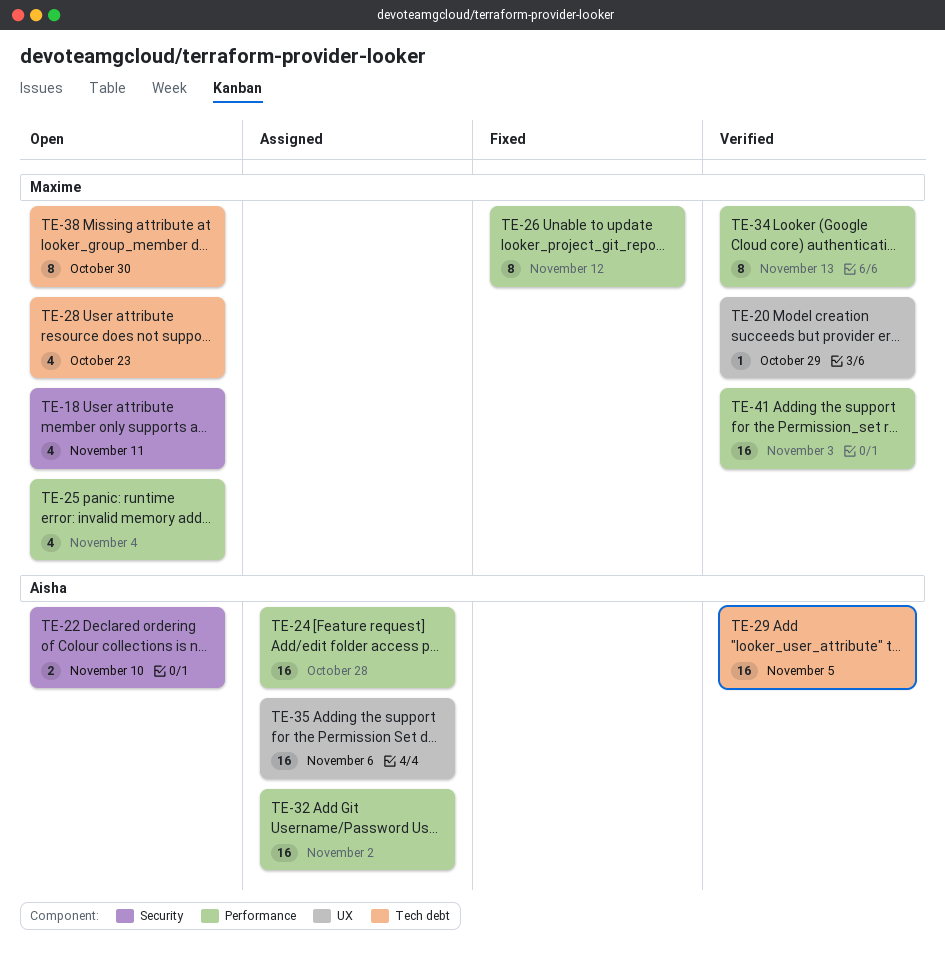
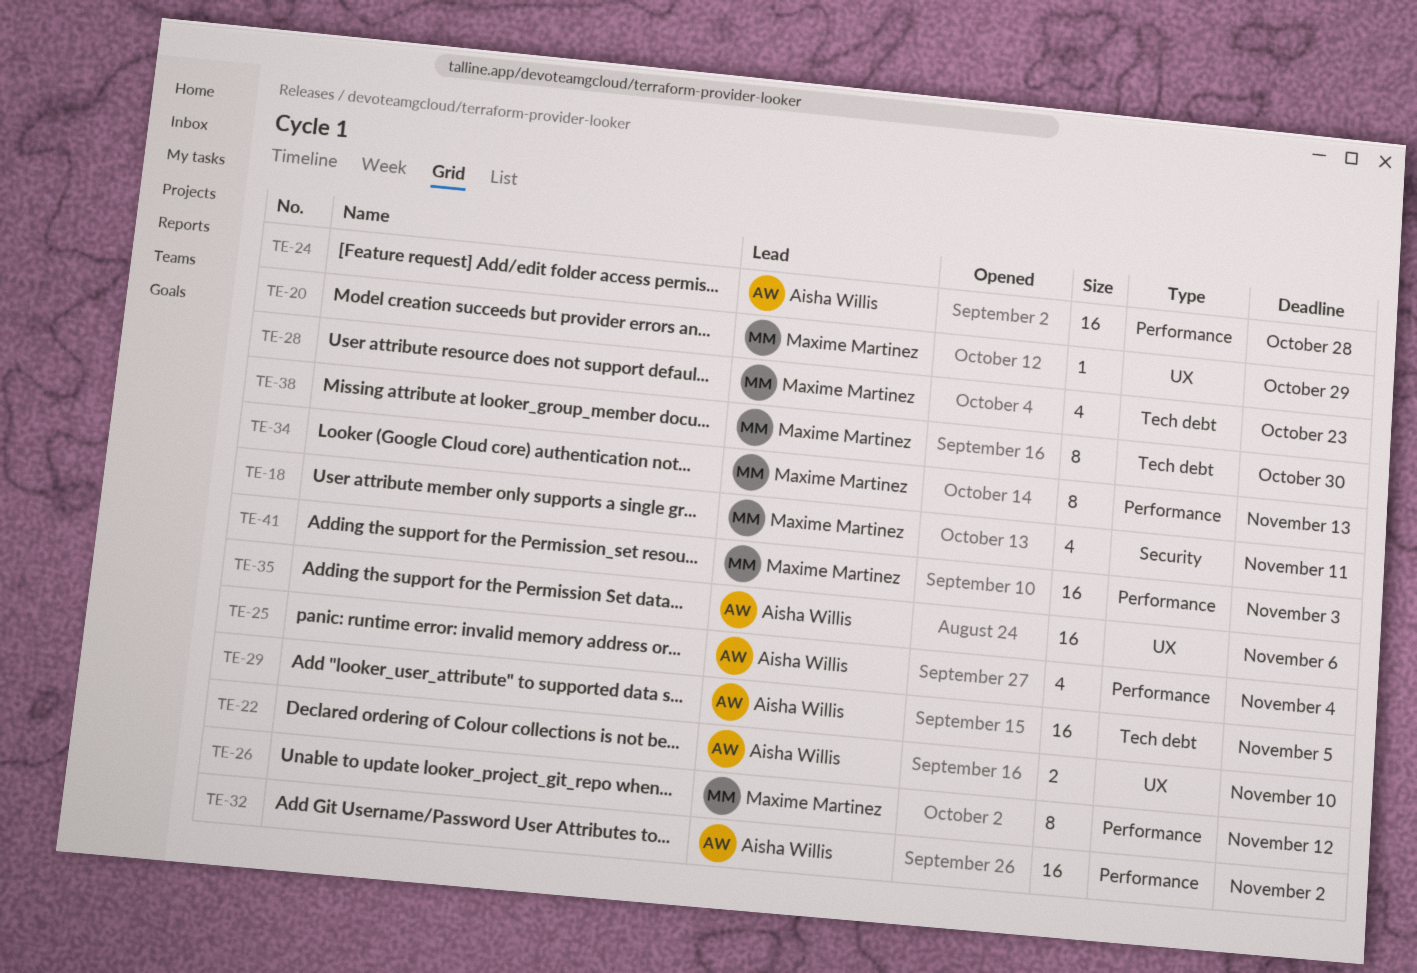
TE-22, label: Security -> UX
TE-25, owner: Maxime Martinez -> Aisha Willis

